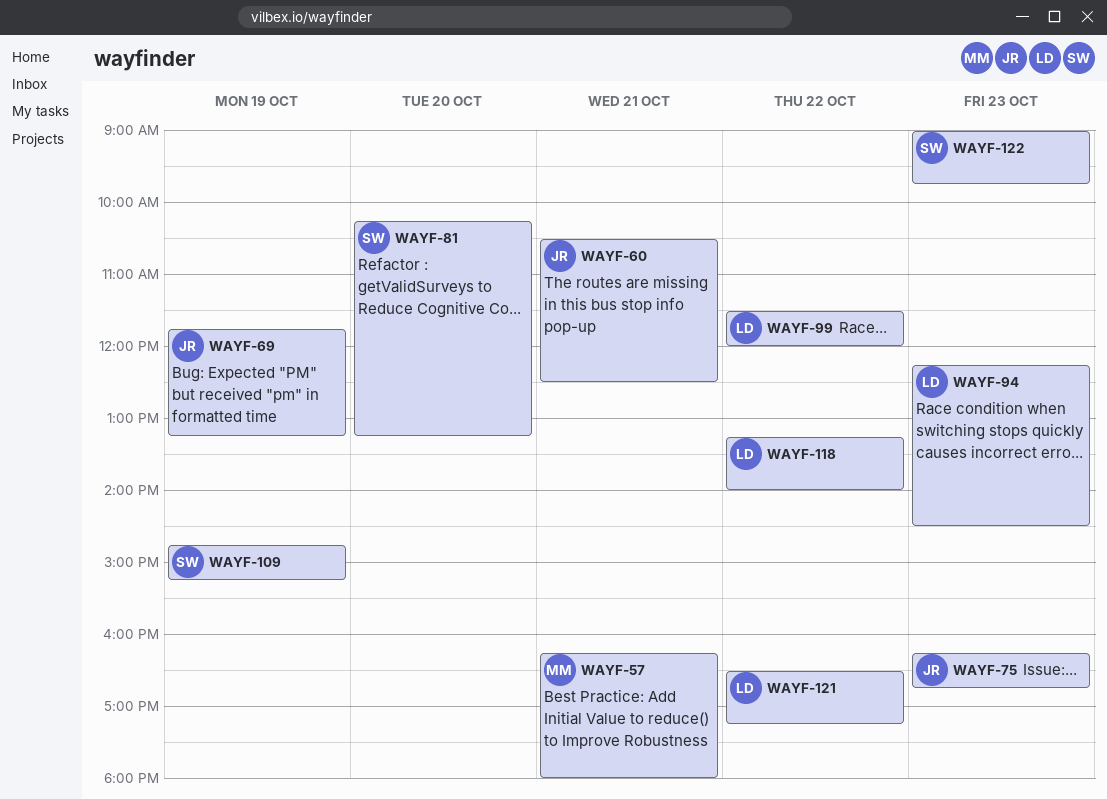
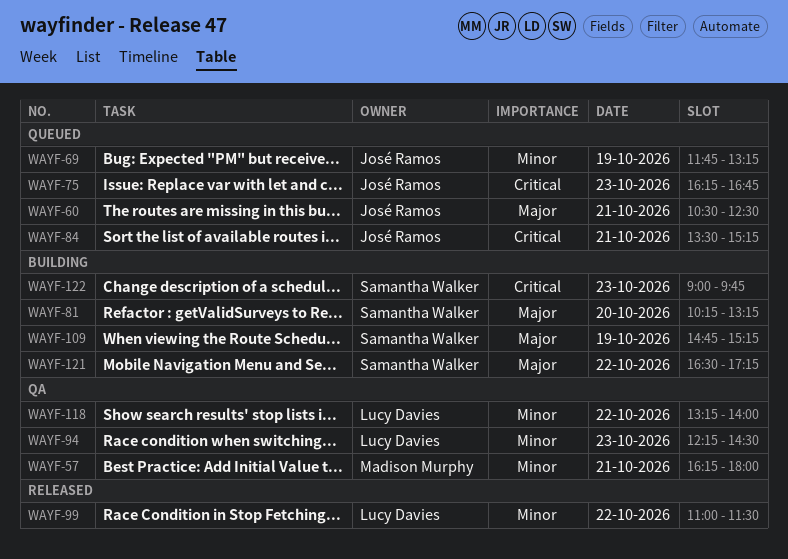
WAYF-84: none -> present
WAYF-99, begins: 11:30 -> 11:00
WAYF-99, ends: 12:00 -> 11:30
WAYF-121, owner: Lucy Davies -> Samantha Walker

